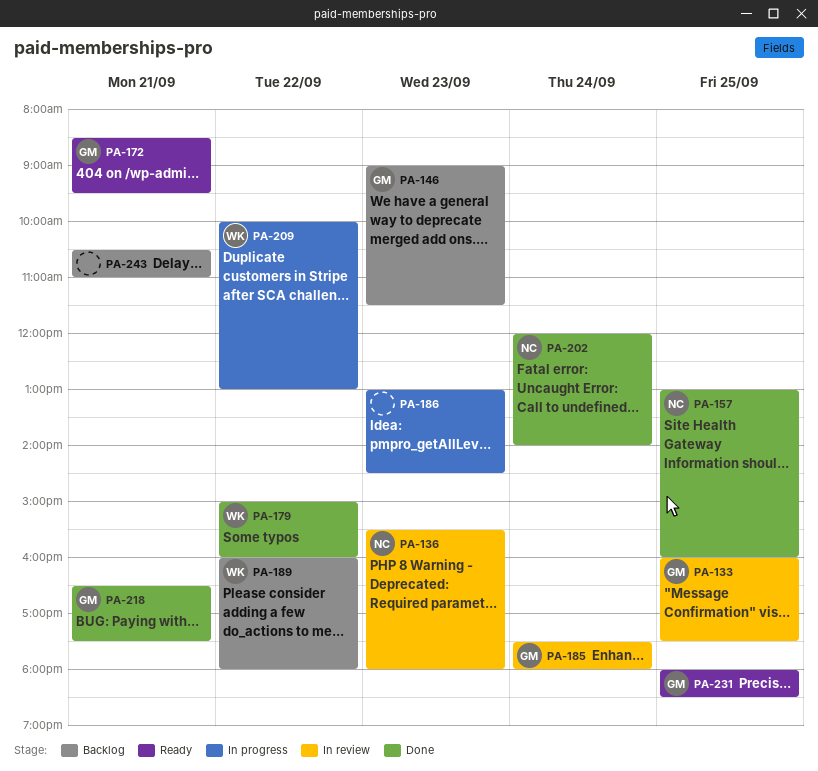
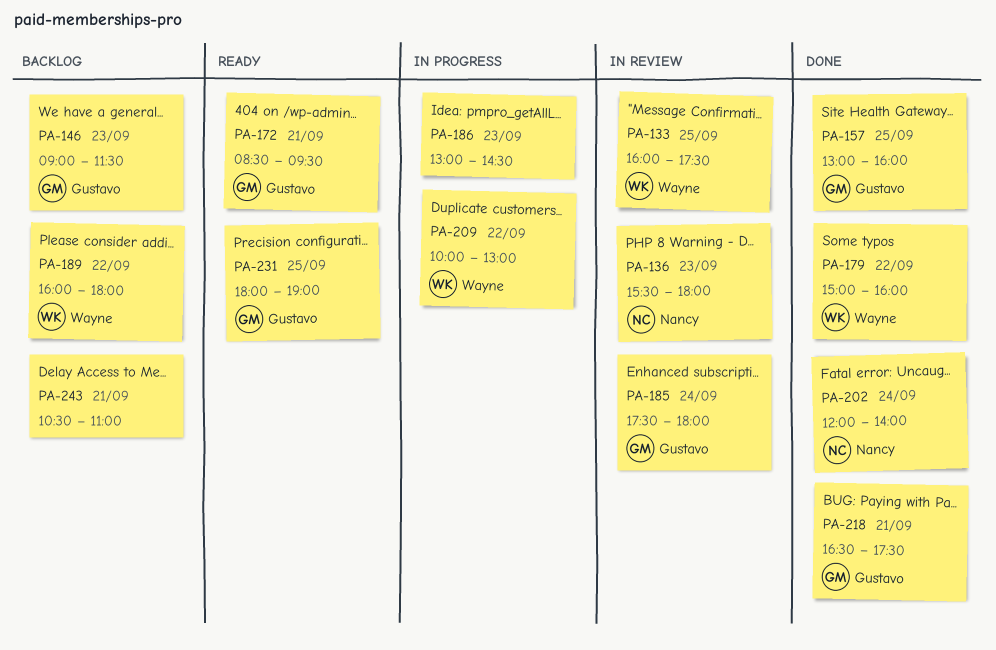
PA-133, owner: Gustavo -> Wayne
PA-157, owner: Nancy -> Gustavo
PA-231, ends: 18:30 -> 19:00

